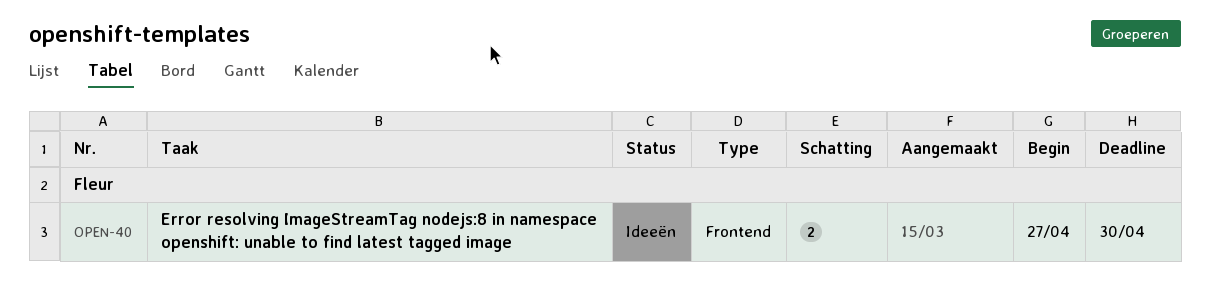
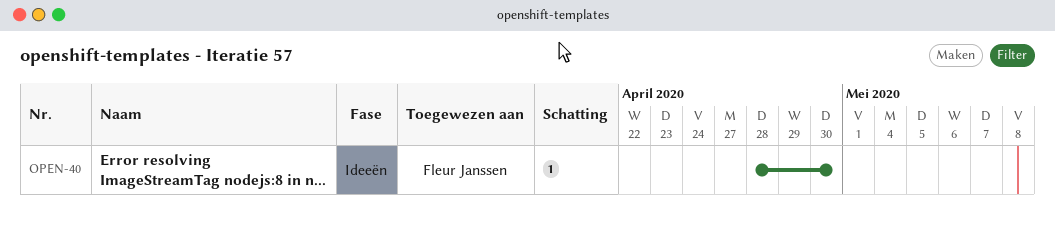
OPEN-40, estimate: 2 -> 1
OPEN-40, start: Apr 27 -> Apr 28

